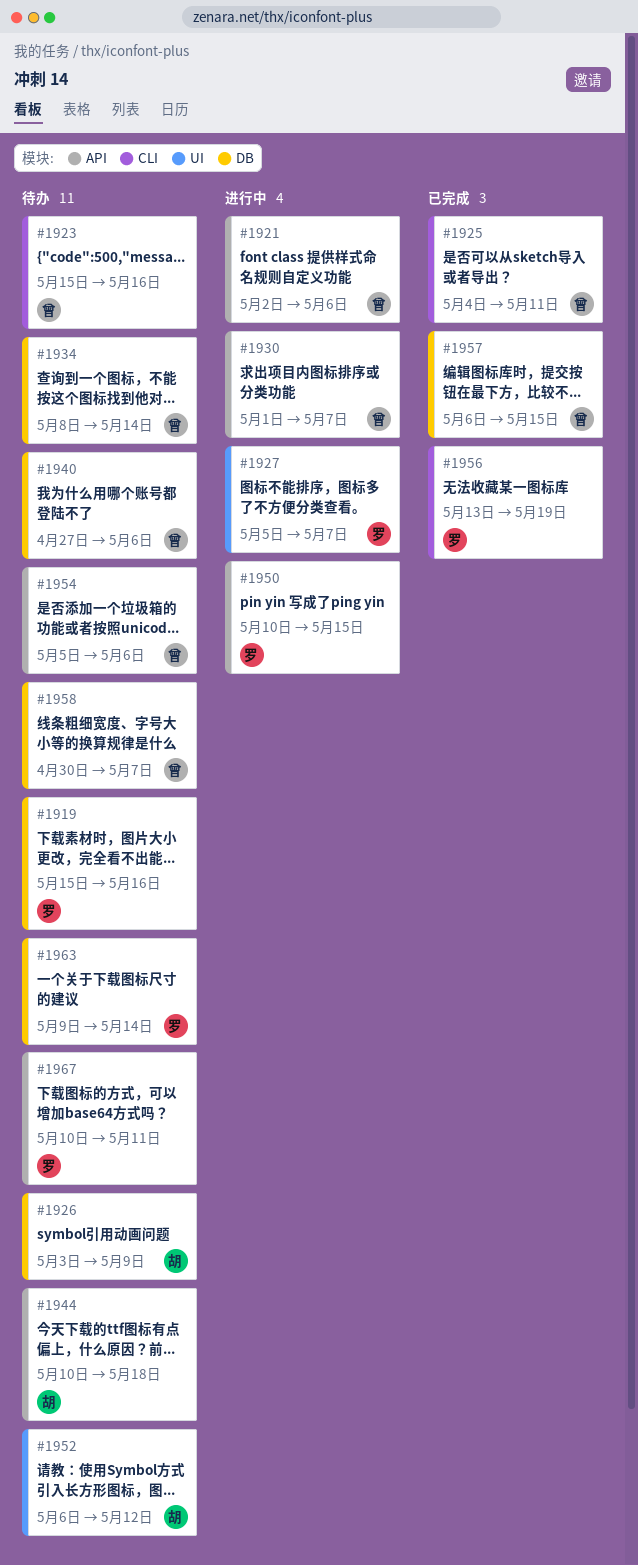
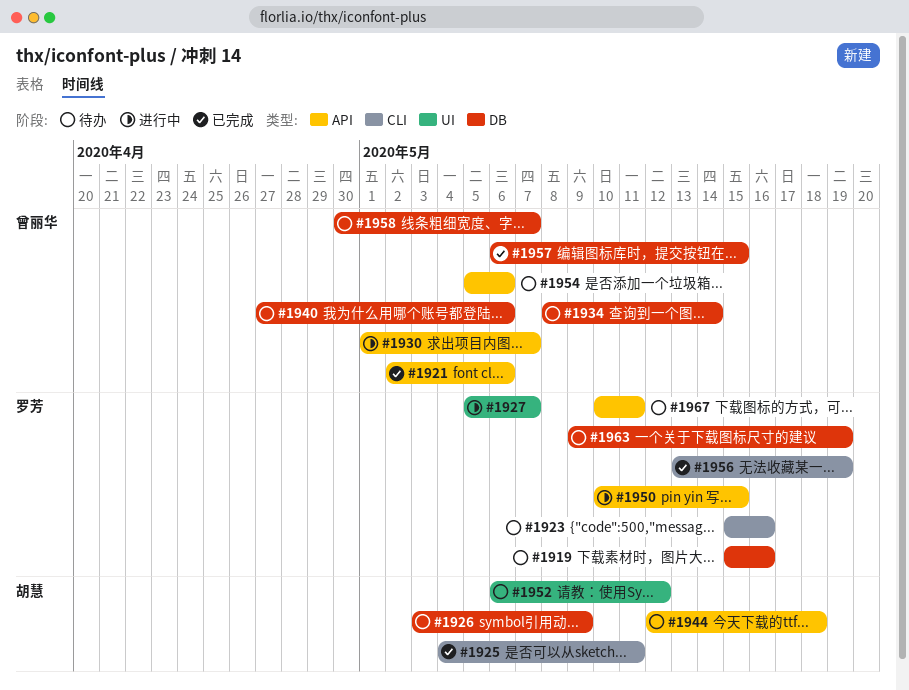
#1921, status: 进行中 -> 已完成
#1923, owner: 曾丽华 -> 罗芳
#1925, owner: 曾丽华 -> 胡慧
#1944, start: May 10 -> May 12
#1963, due: May 14 -> May 19

